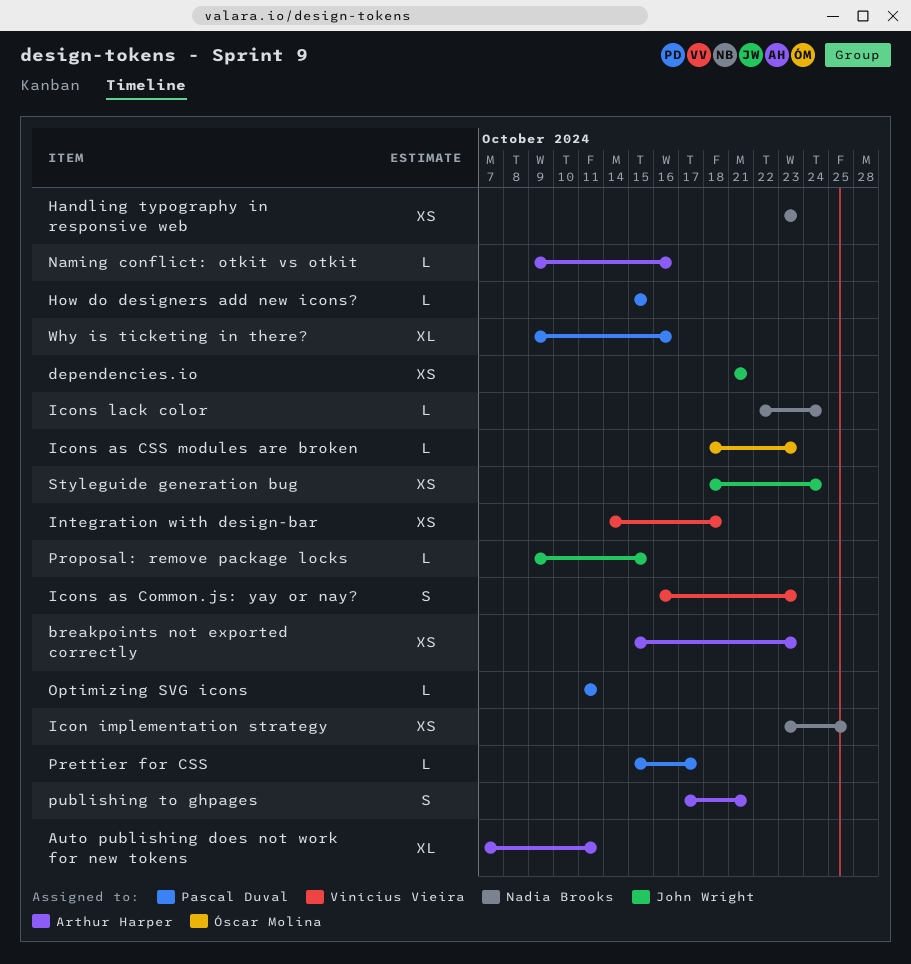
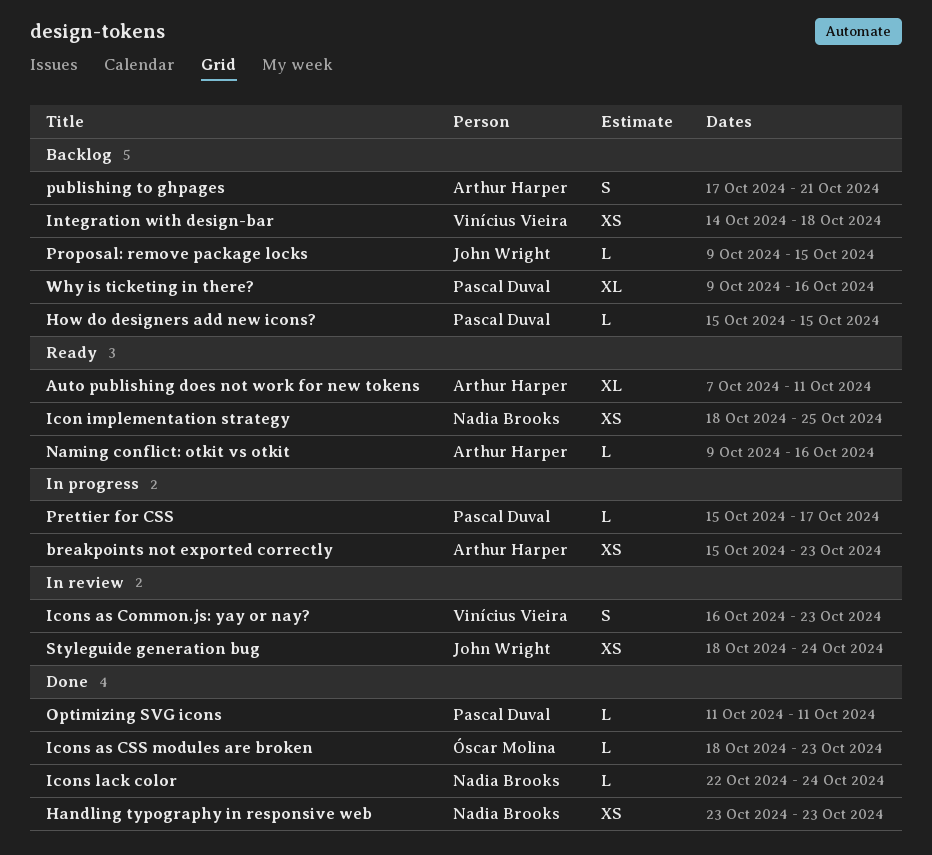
dependencies.io: present -> none
Icon implementation strategy, start: Oct 23 -> Oct 18

